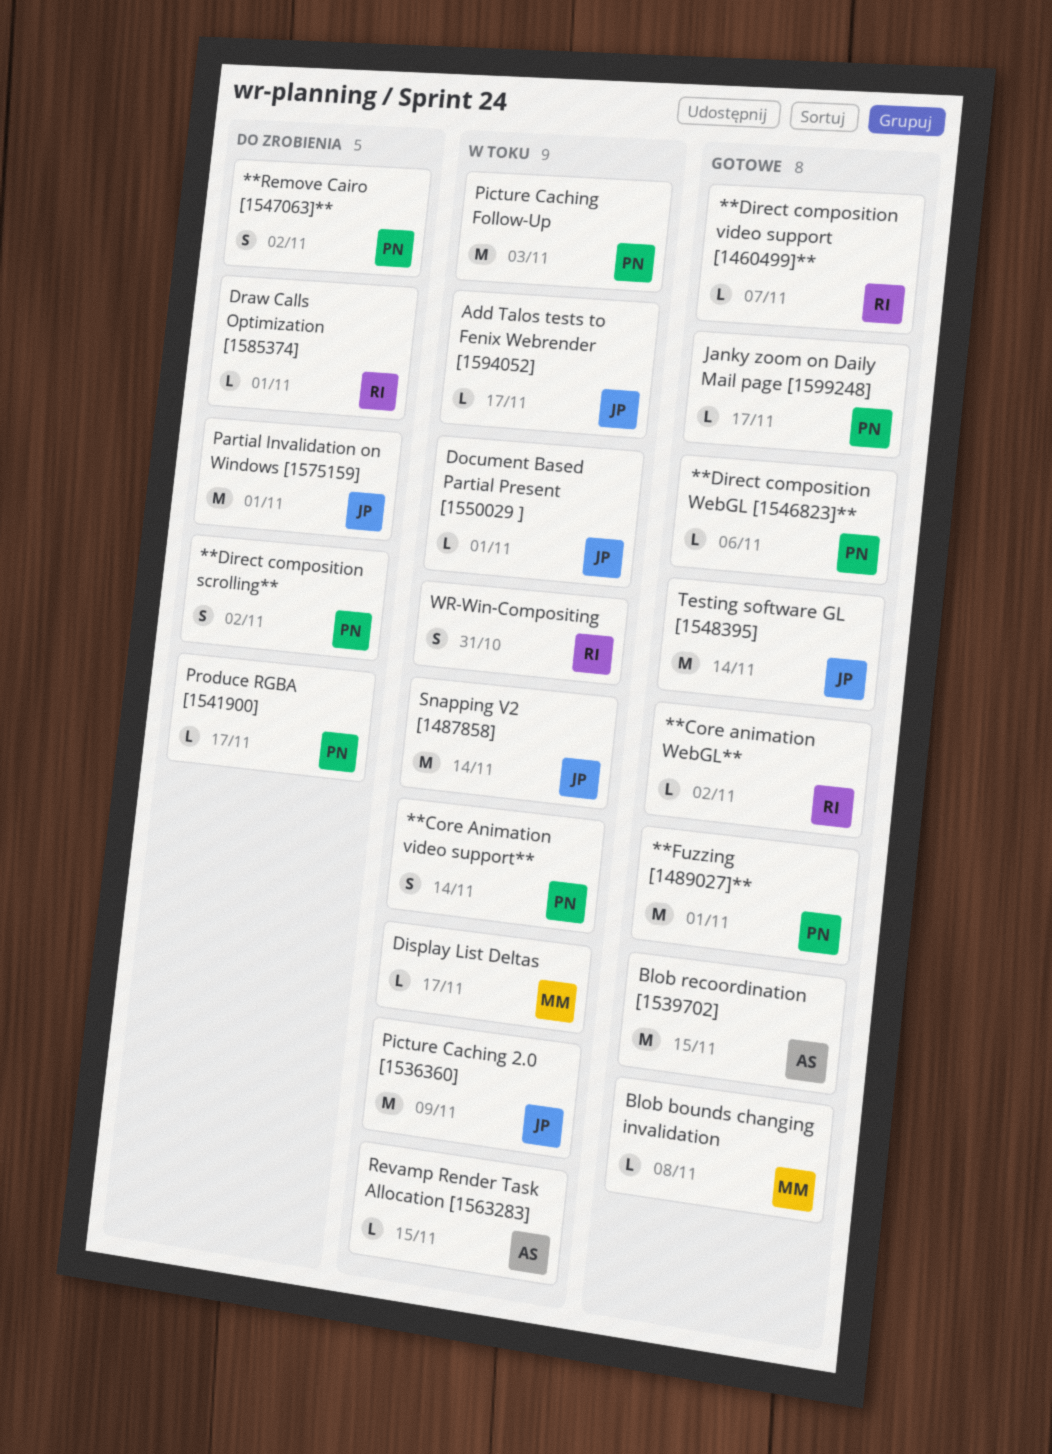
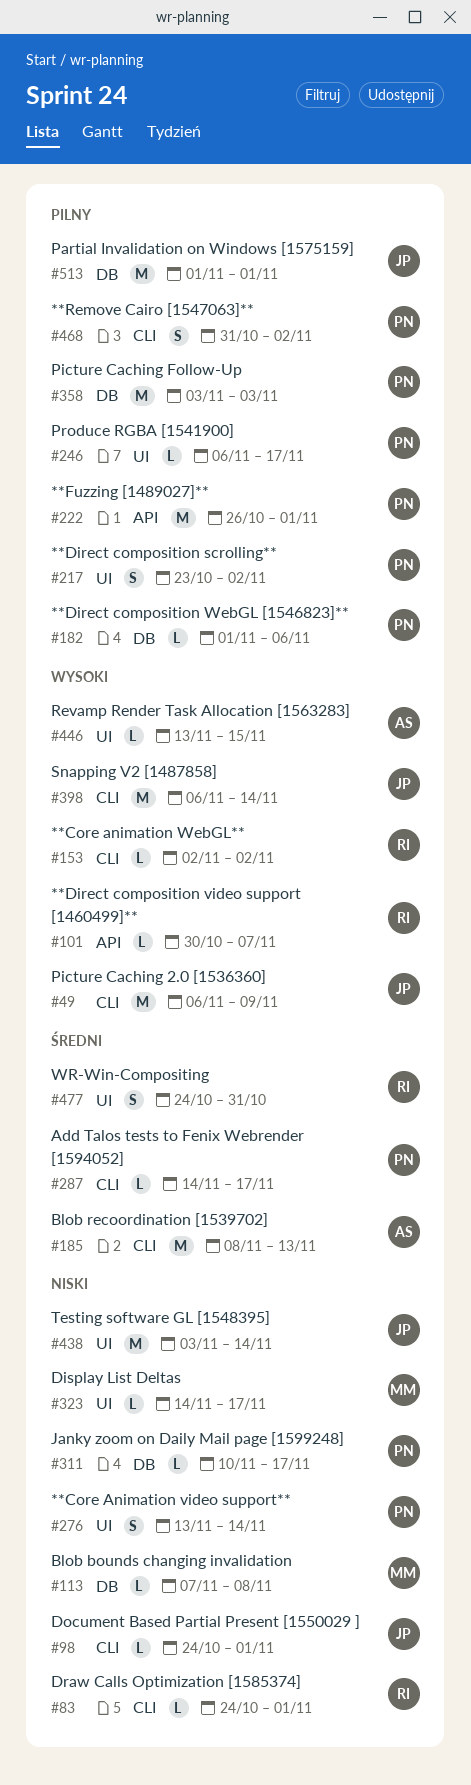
Add Talos tests to Fenix Webrender [1594052], owner: JP -> PN
Blob recoordination [1539702], due: Nov 15 -> Nov 13

